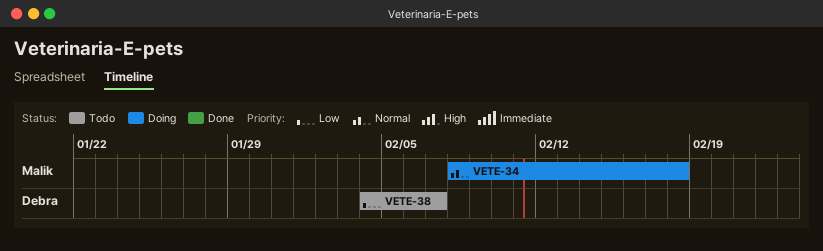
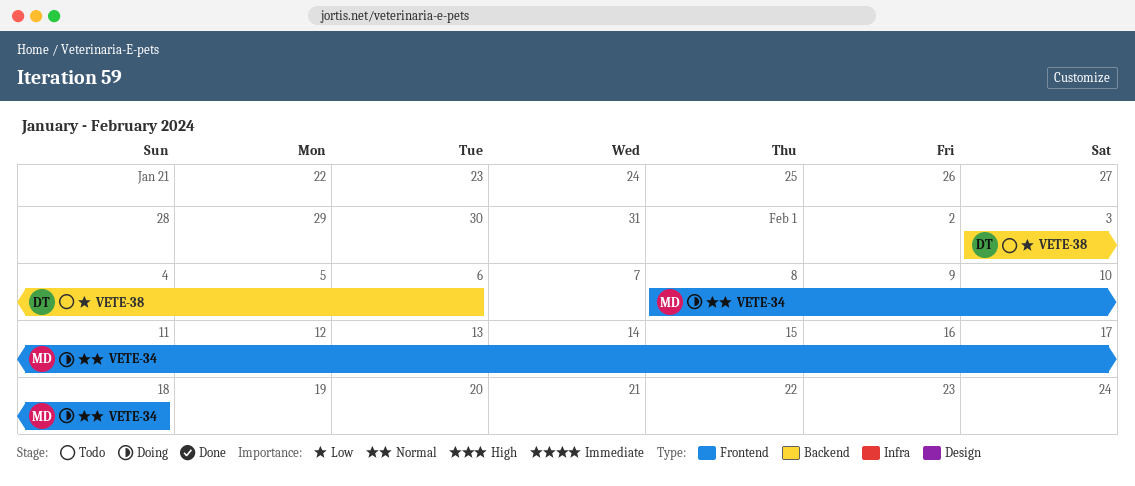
VETE-38, start: Feb 4 -> Feb 3
VETE-38, due: Feb 7 -> Feb 6

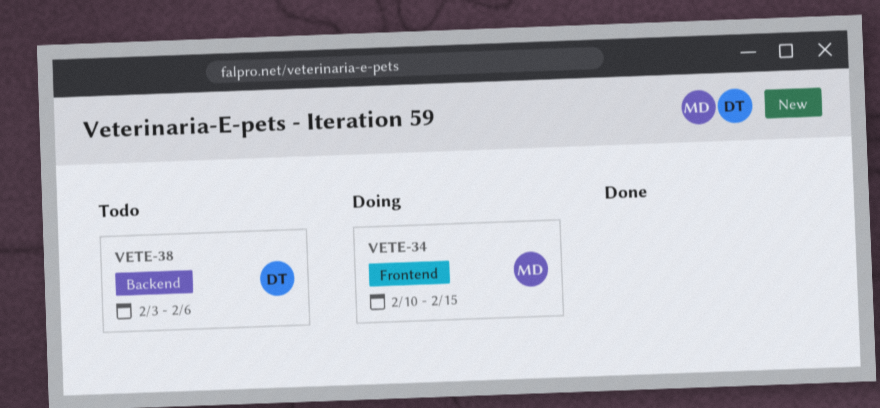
VETE-34, start: Feb 8 -> Feb 10
VETE-34, due: Feb 18 -> Feb 15

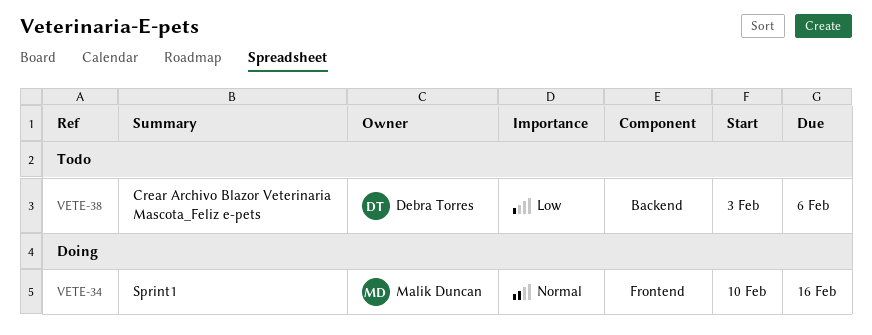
VETE-34, due: Feb 15 -> Feb 16

